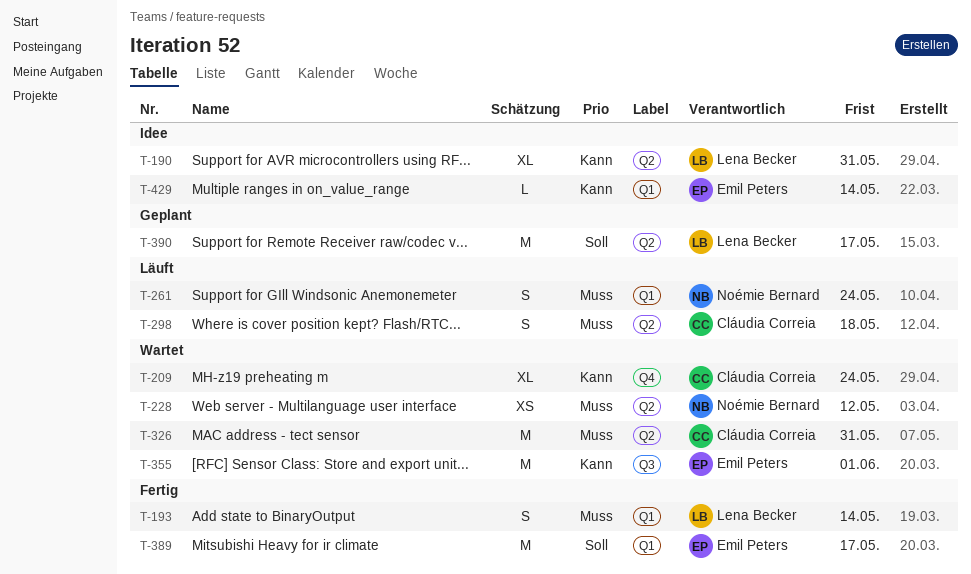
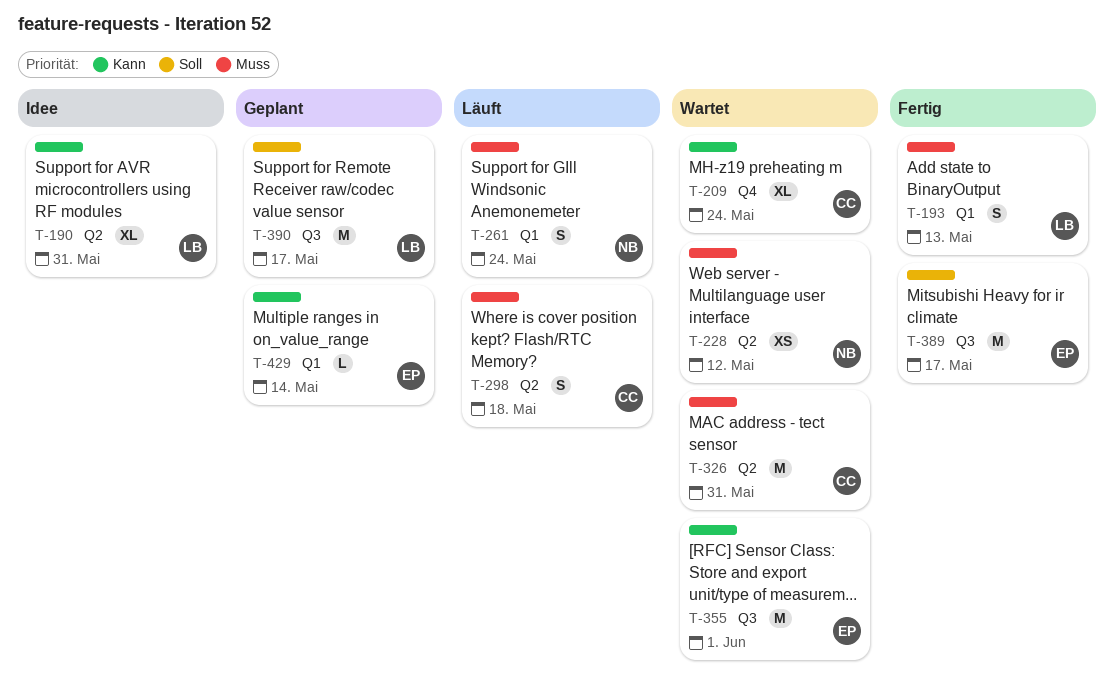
T-193, due: May 14 -> May 13
T-389, label: Q1 -> Q3
T-390, label: Q2 -> Q3
T-429, status: Idee -> Geplant

